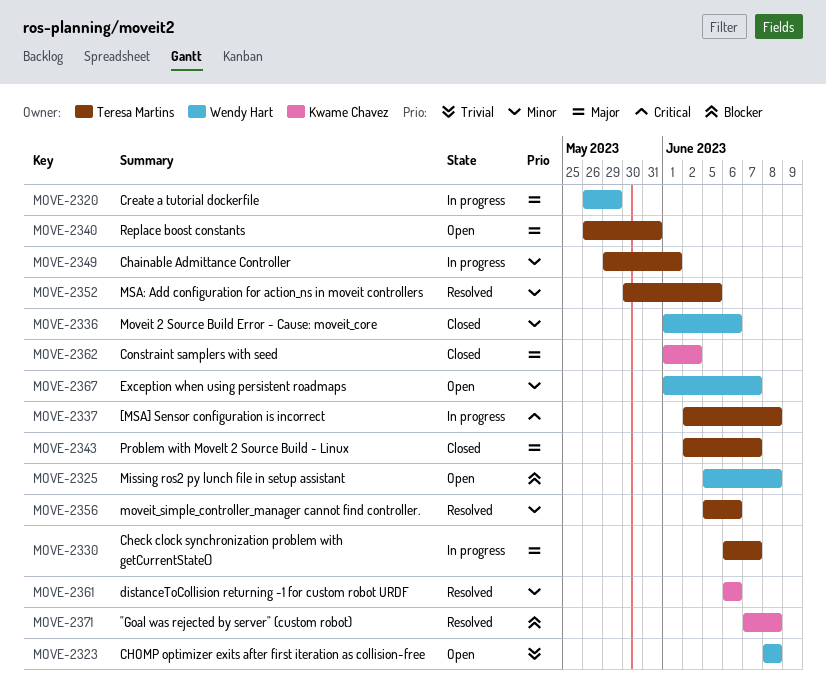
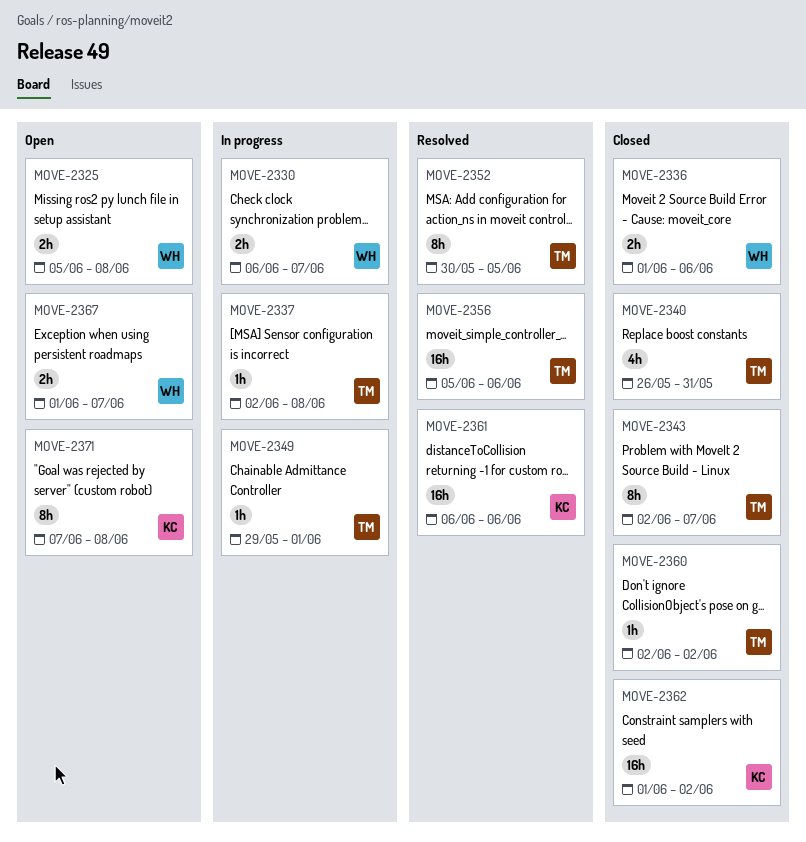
MOVE-2320: present -> none
MOVE-2323: present -> none
MOVE-2330, owner: Teresa Martins -> Wendy Hart
MOVE-2340, status: Open -> Closed
MOVE-2360: none -> present
MOVE-2371, status: Resolved -> Open

